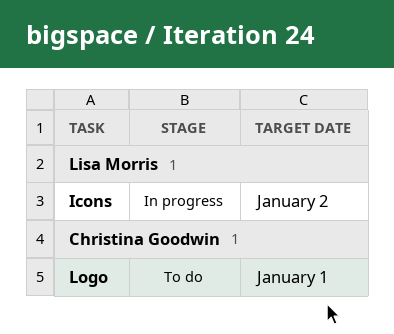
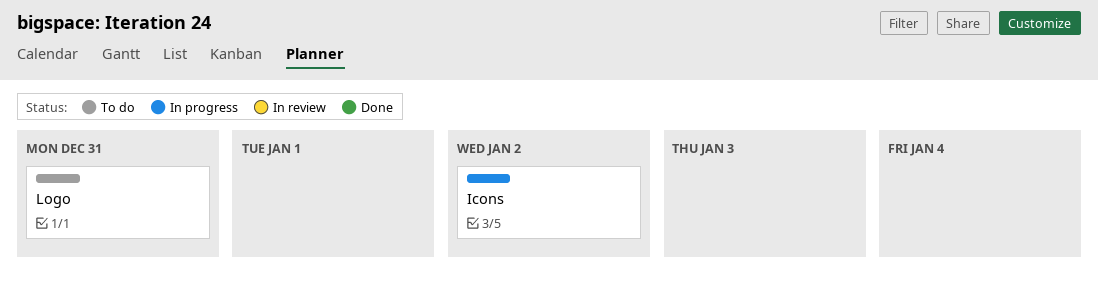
Logo, due: Jan 1 -> Dec 31

